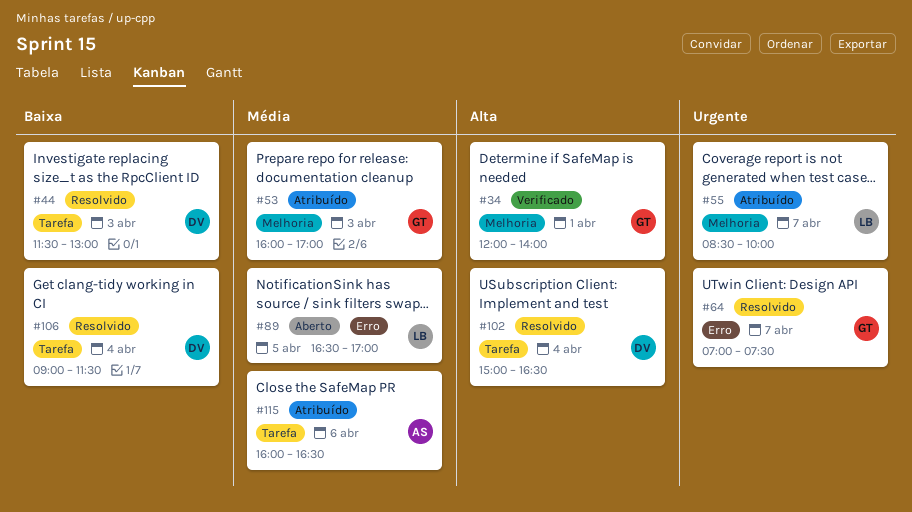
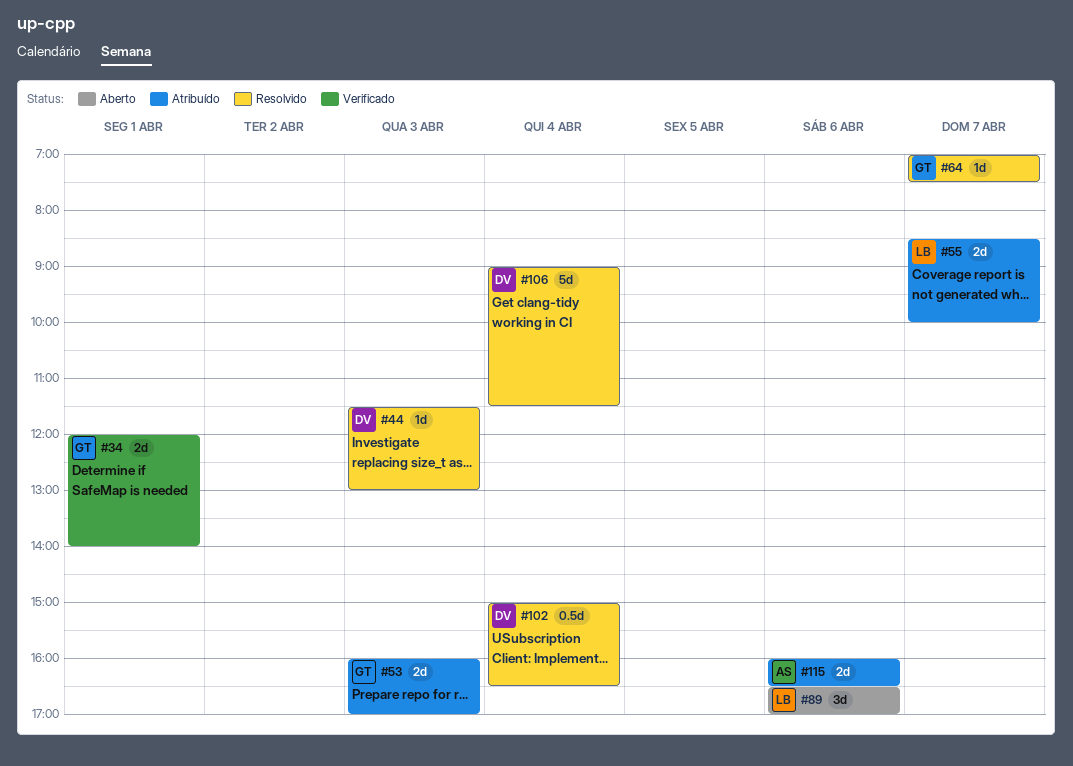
#89, day: Apr 5 -> Apr 6

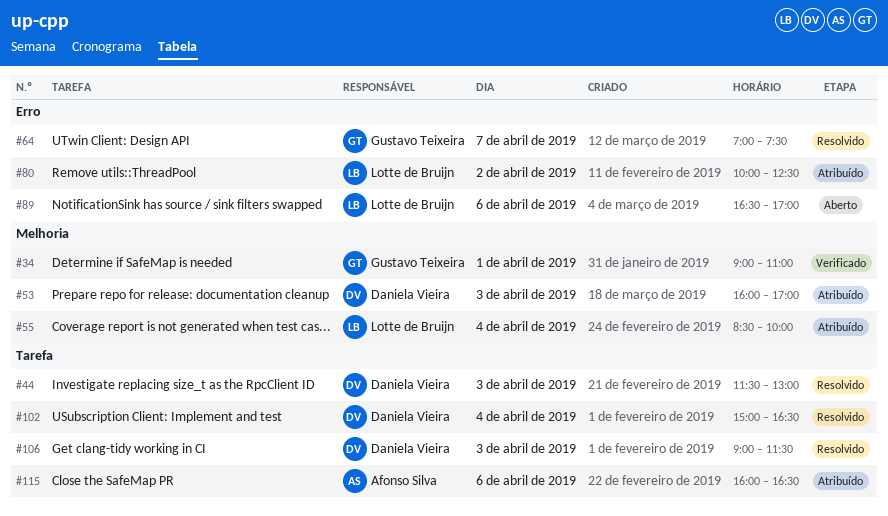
#34, begins: 12:00 -> 09:00
#34, ends: 14:00 -> 11:00
#53, owner: Gustavo Teixeira -> Daniela Vieira
#55, day: Apr 7 -> Apr 4
#80: none -> present
#106, day: Apr 4 -> Apr 3

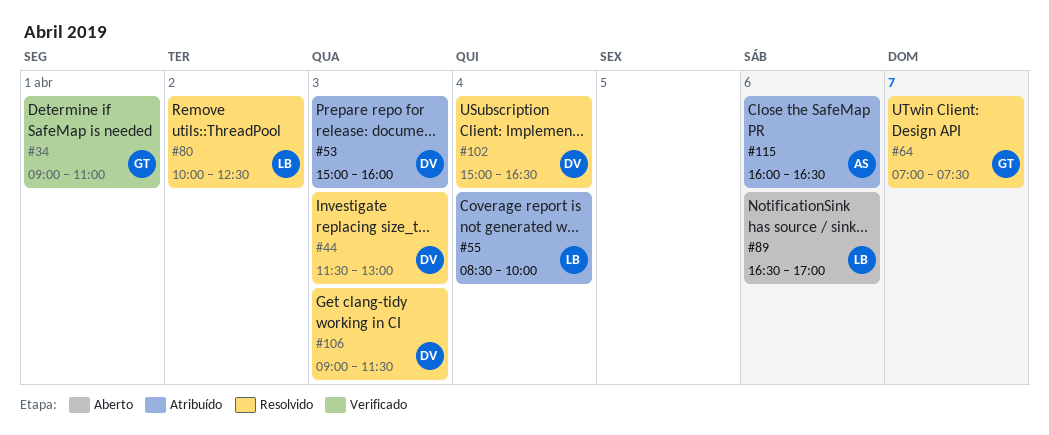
#53, begins: 16:00 -> 15:00
#53, ends: 17:00 -> 16:00
#80, status: Atribuído -> Resolvido

